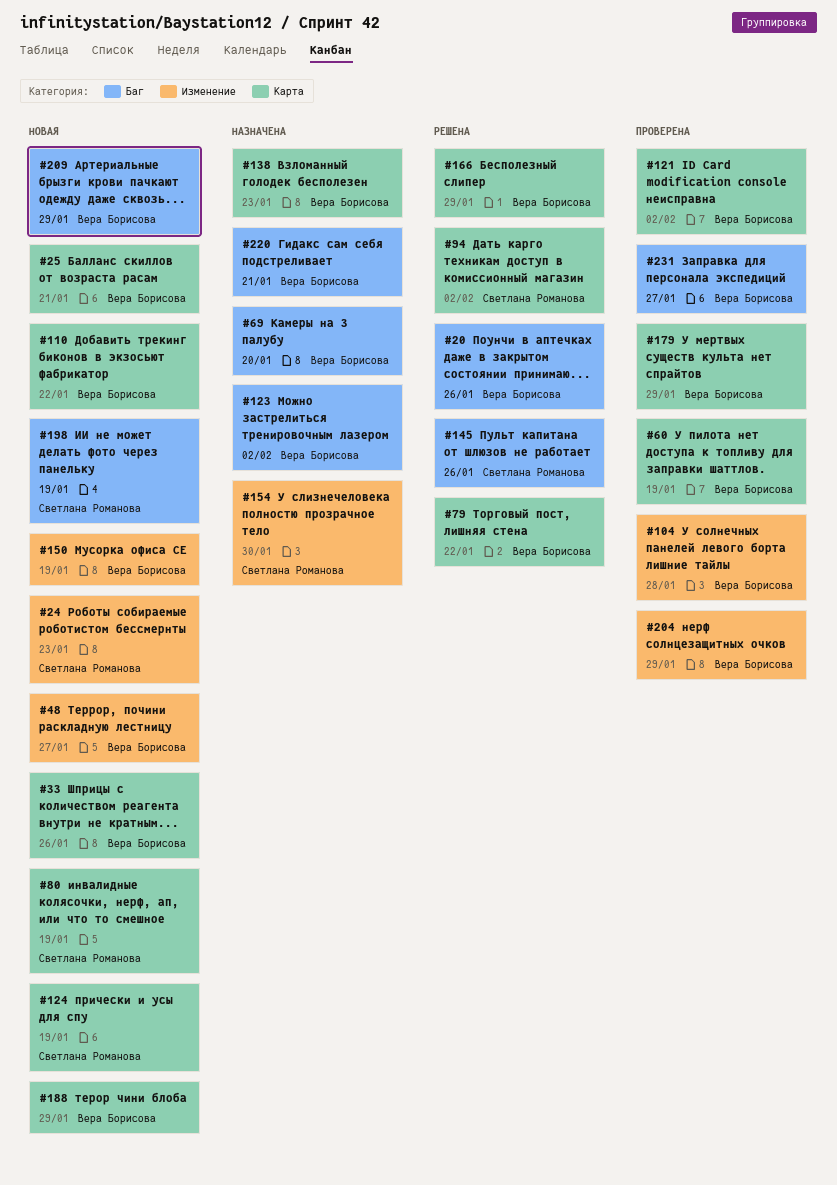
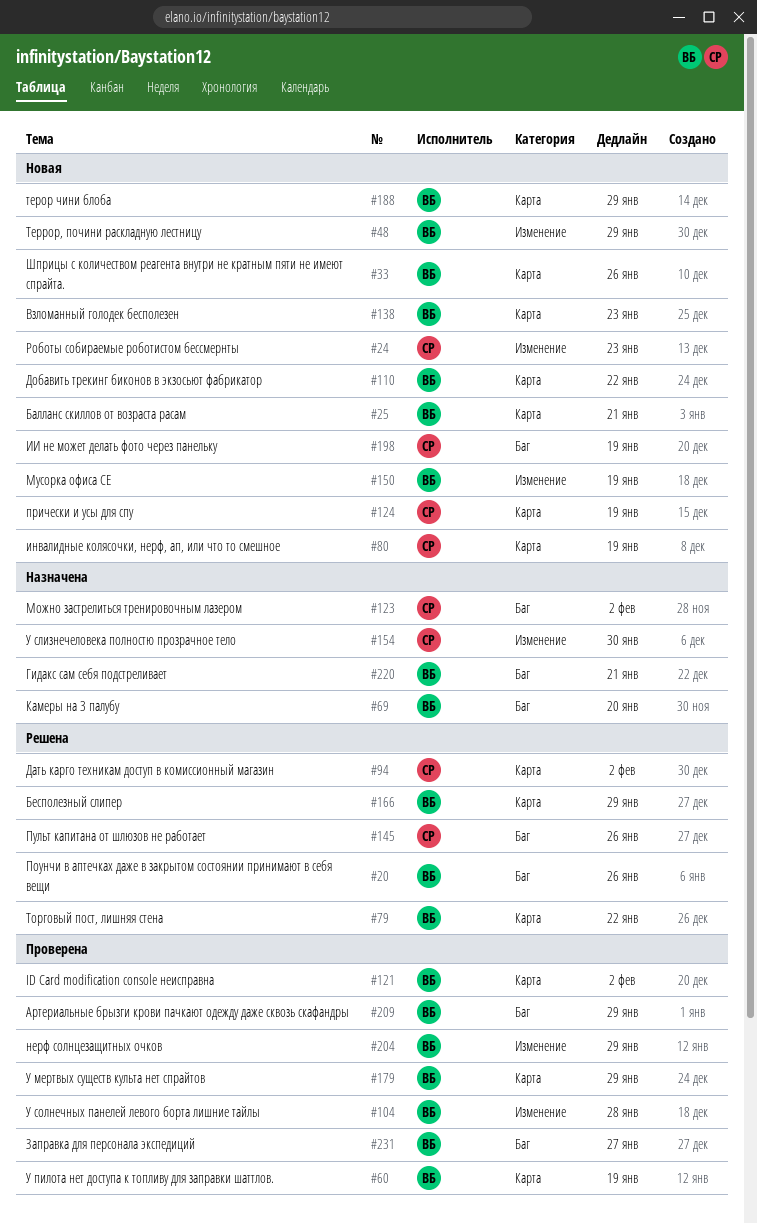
#48, due: Jan 27 -> Jan 29
#123, owner: Вера Борисова -> Светлана Романова
#138, status: Назначена -> Новая
#209, status: Новая -> Проверена

